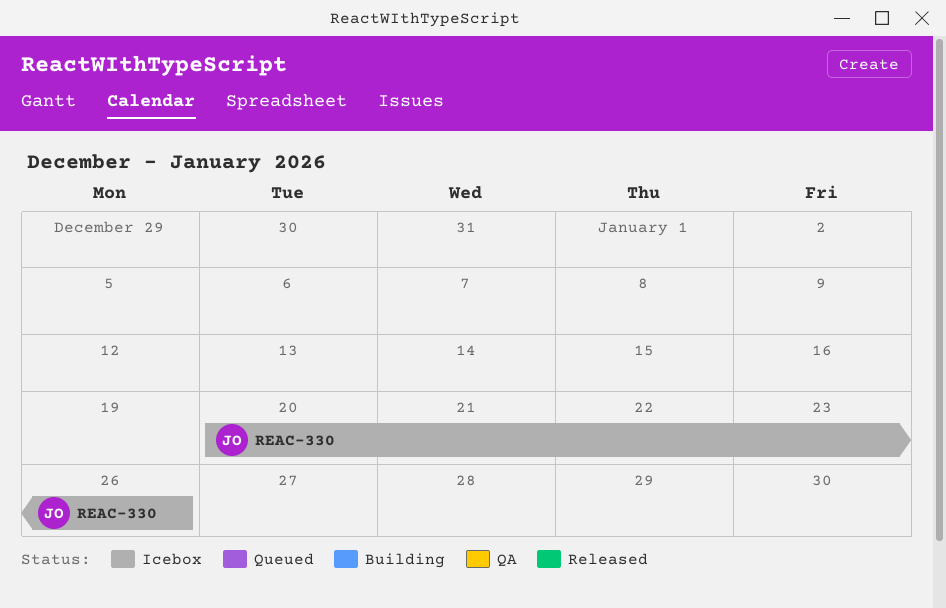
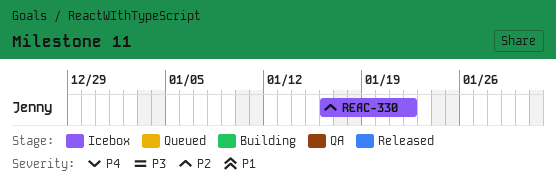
REAC-330, start: Jan 20 -> Jan 16
REAC-330, due: Jan 26 -> Jan 22

